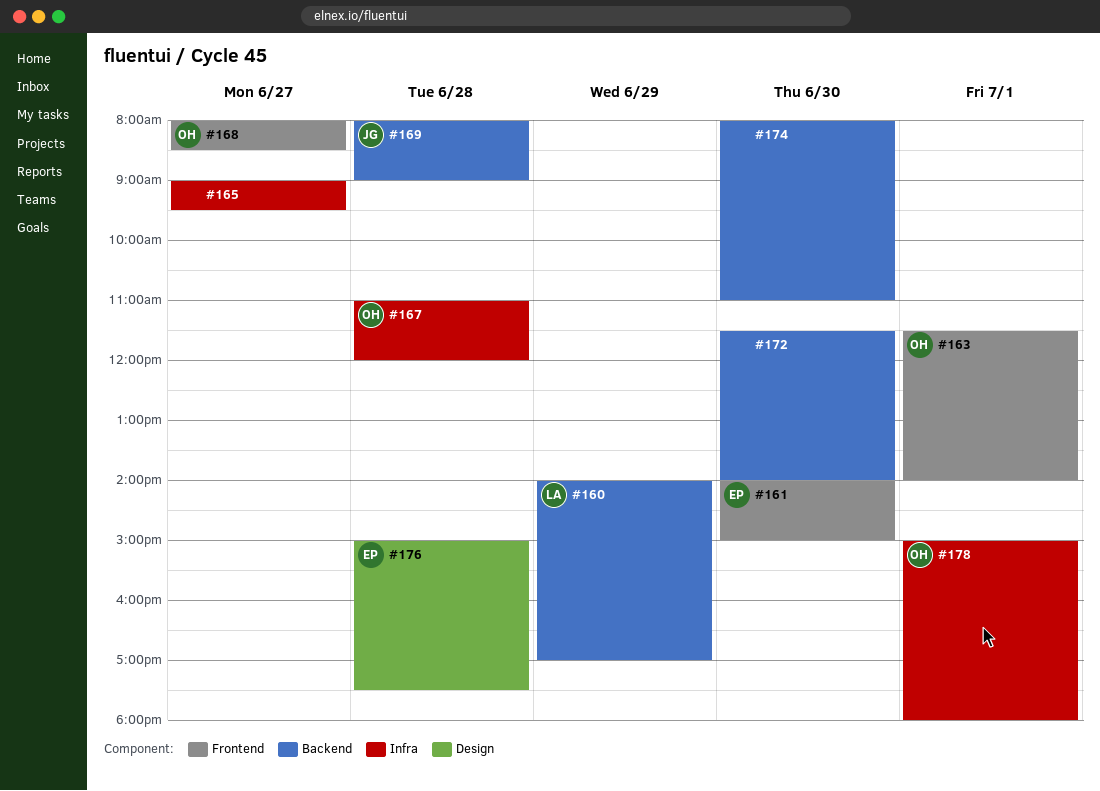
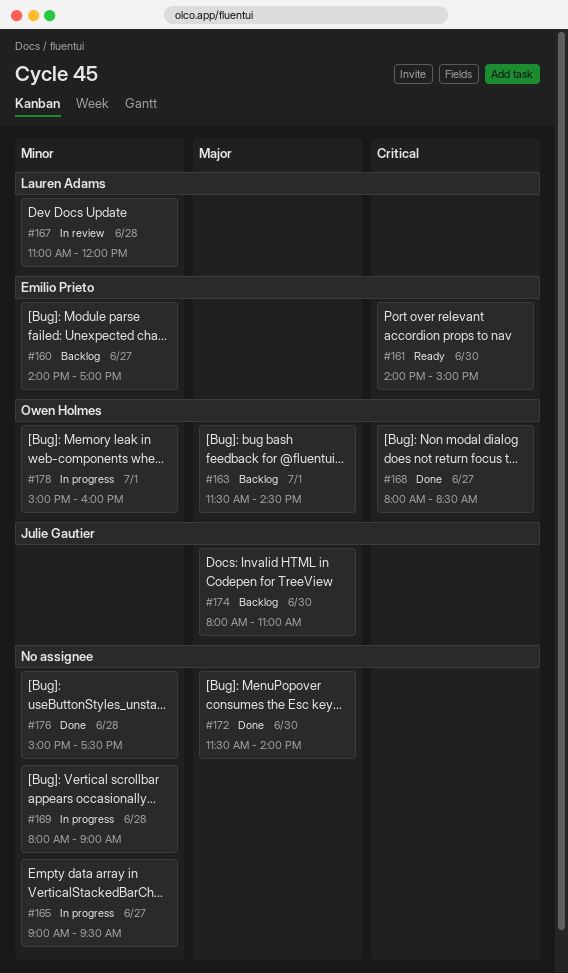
#160, owner: Lauren Adams -> Emilio Prieto
#160, day: Jun 29 -> Jun 27
#163, ends: 14:00 -> 14:30
#167, owner: Owen Holmes -> Lauren Adams
#169, owner: Julie Gautier -> none
#174, owner: none -> Julie Gautier
#176, owner: Emilio Prieto -> none
#178, ends: 18:00 -> 16:00

